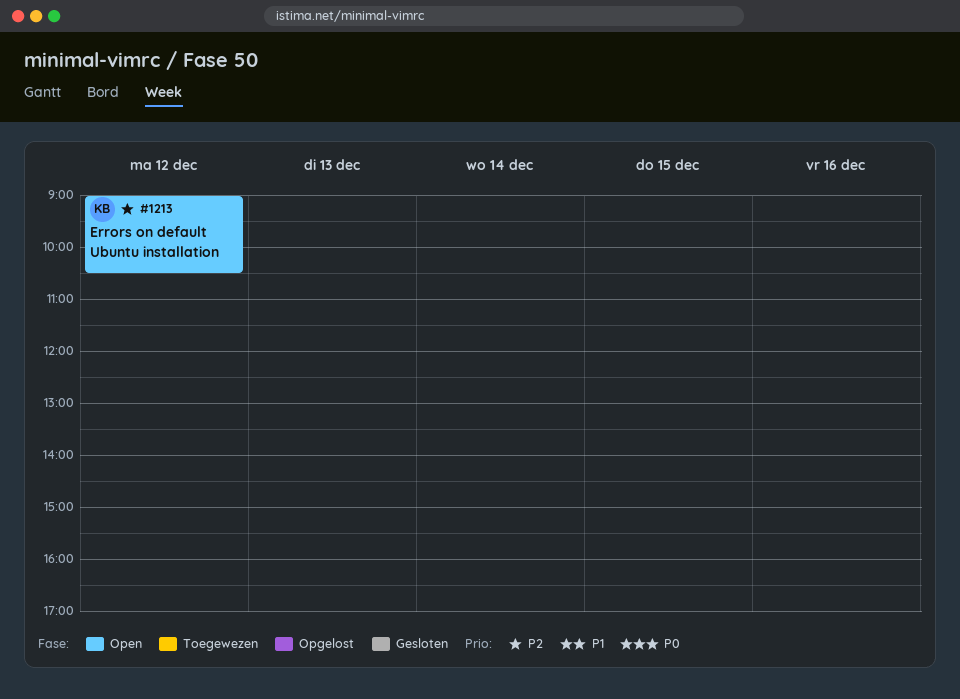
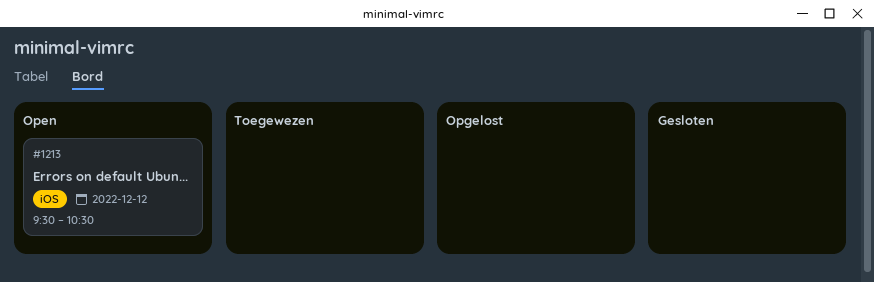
#1213, begins: 09:00 -> 09:30

